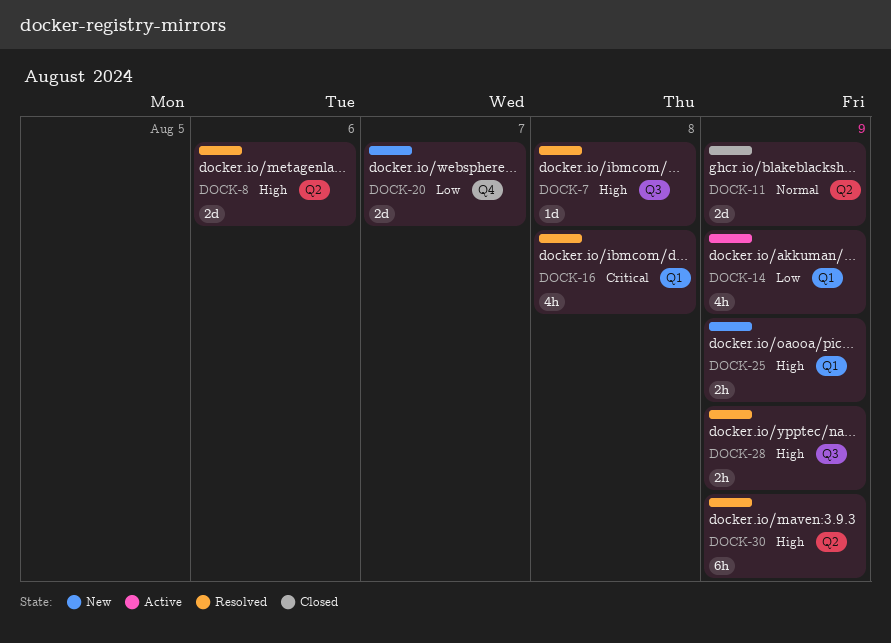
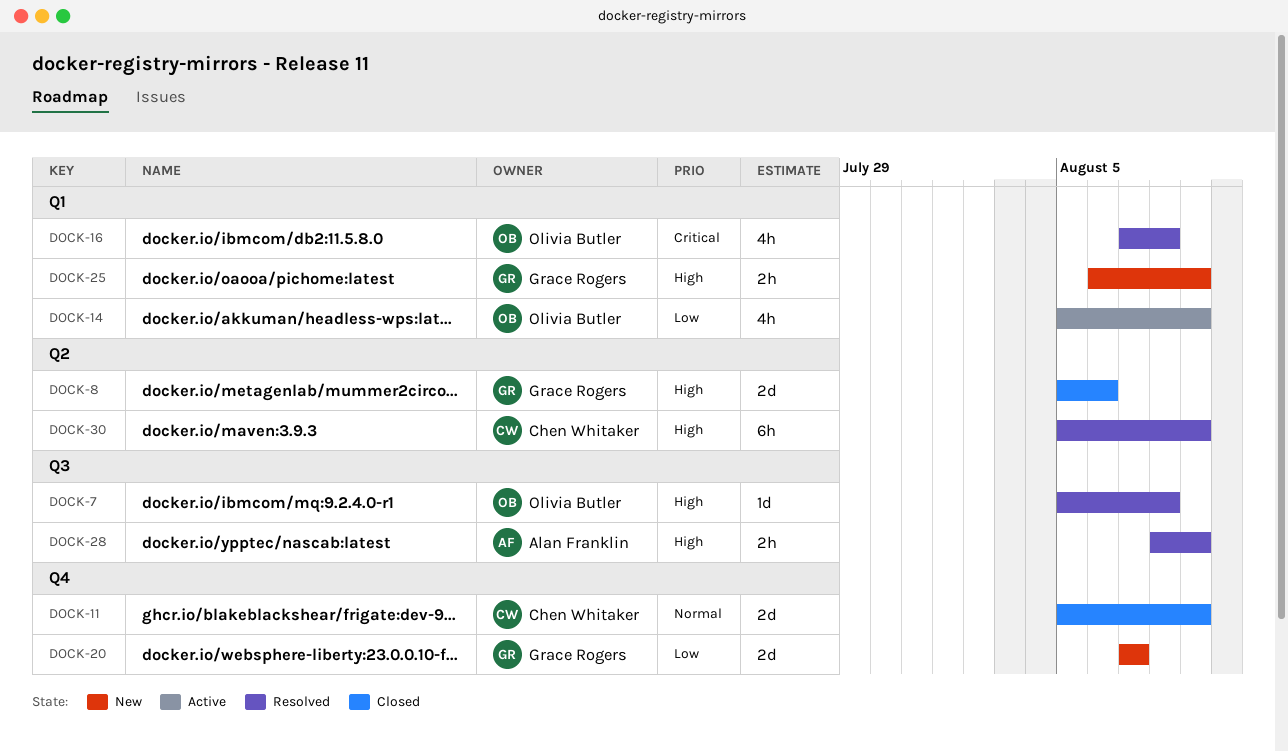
DOCK-8, status: Resolved -> Closed
DOCK-11, label: Q2 -> Q4

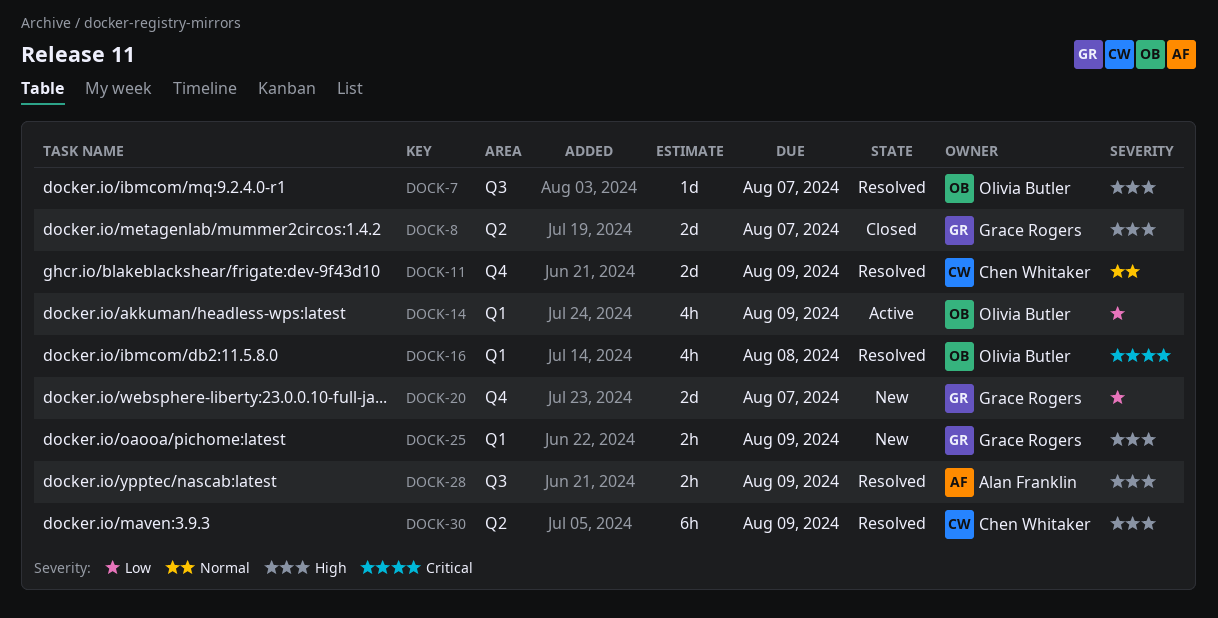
DOCK-7, due: Aug 8 -> Aug 7
DOCK-8, due: Aug 6 -> Aug 7
DOCK-11, status: Closed -> Resolved

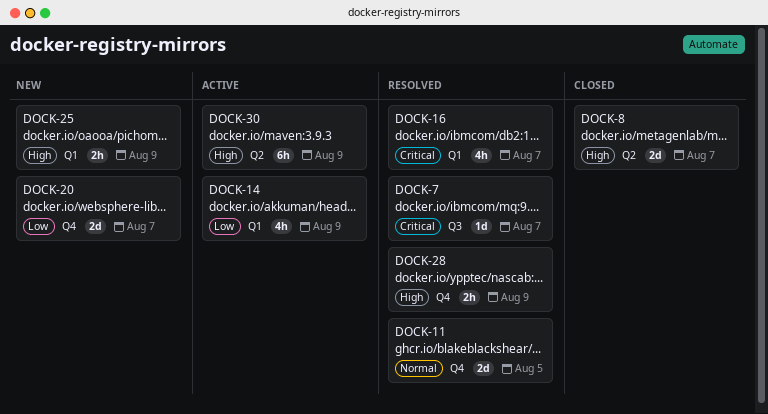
DOCK-7, priority: High -> Critical
DOCK-11, due: Aug 9 -> Aug 5
DOCK-16, due: Aug 8 -> Aug 7
DOCK-28, label: Q3 -> Q4
DOCK-30, status: Resolved -> Active

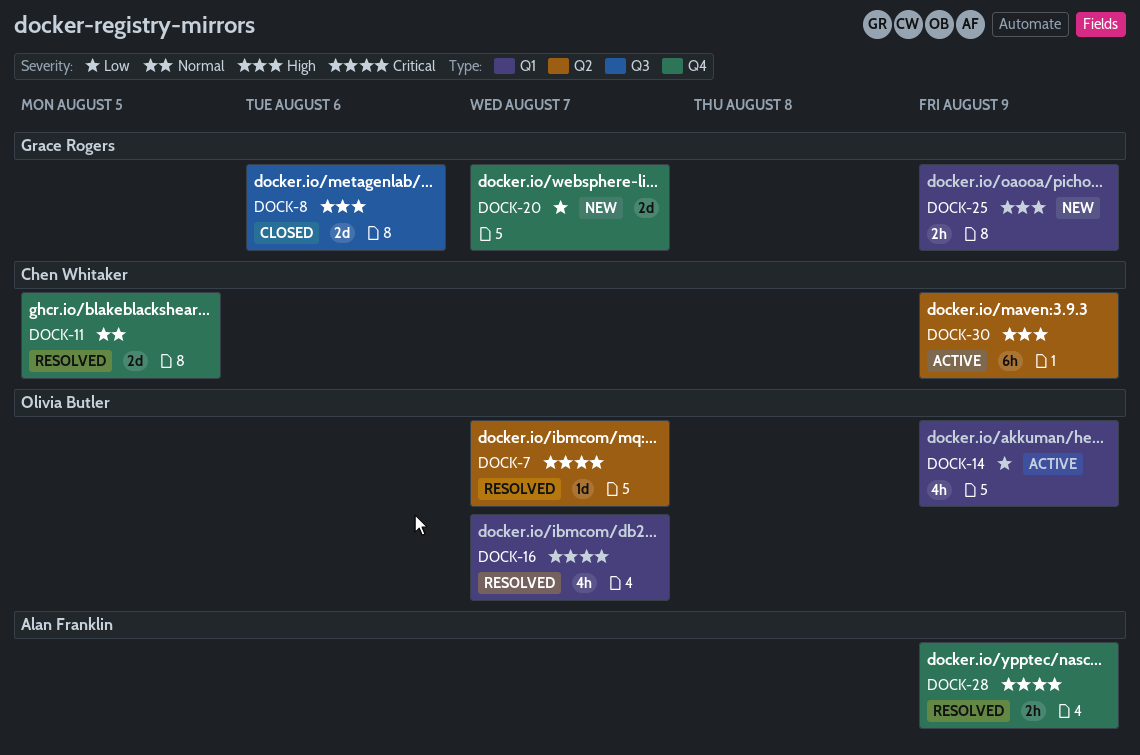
DOCK-7, label: Q3 -> Q2
DOCK-8, label: Q2 -> Q3
DOCK-8, due: Aug 7 -> Aug 6
DOCK-28, priority: High -> Critical

